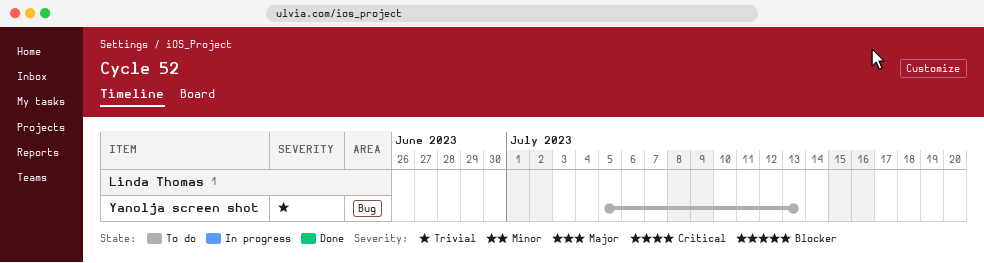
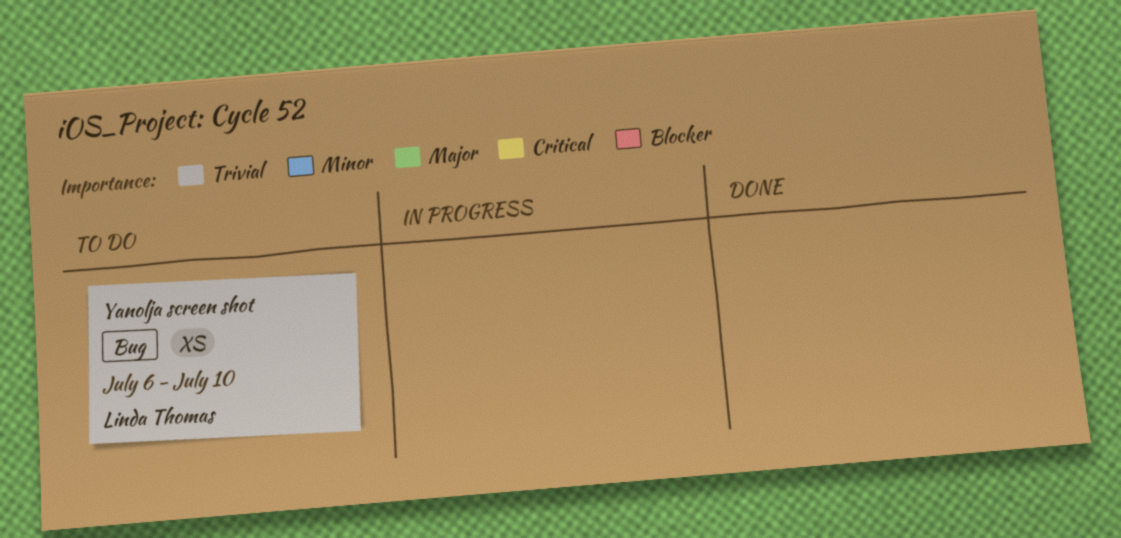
Yanolja screen shot, start: Jul 5 -> Jul 6
Yanolja screen shot, due: Jul 13 -> Jul 10

